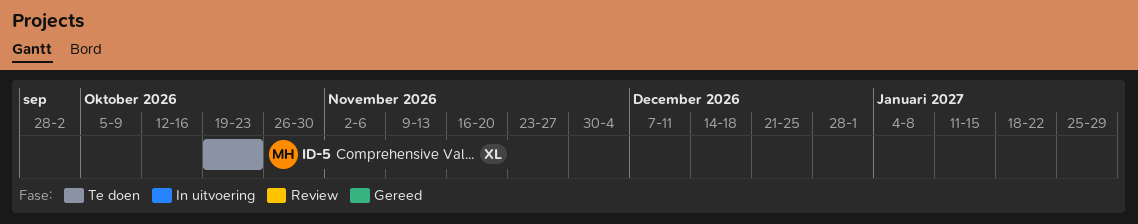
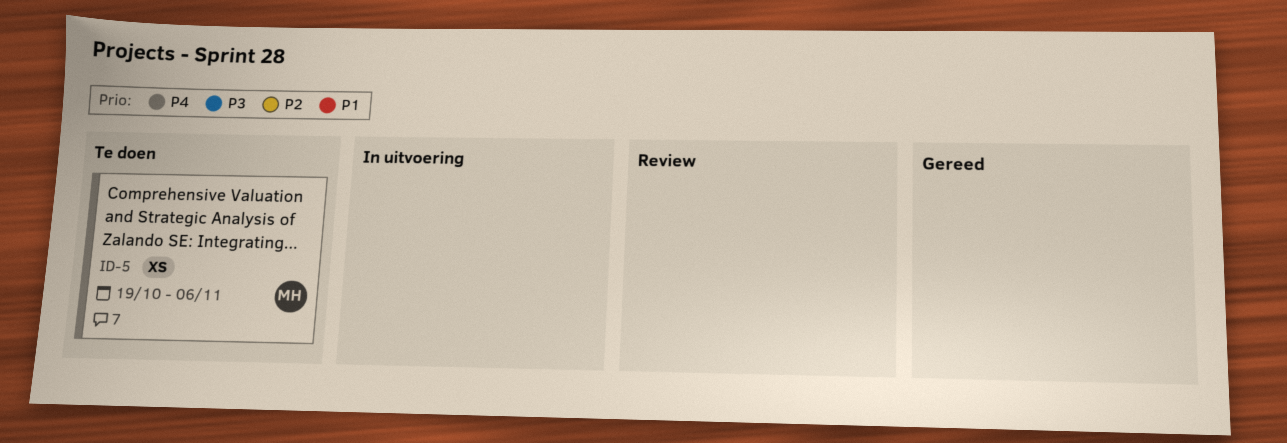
ID-5, estimate: XL -> XS
ID-5, due: Oct 23 -> Nov 6

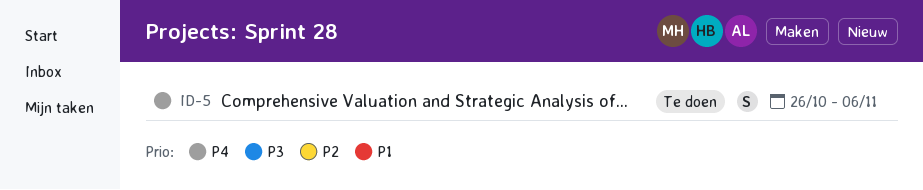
ID-5, estimate: XS -> S
ID-5, start: Oct 19 -> Oct 26

